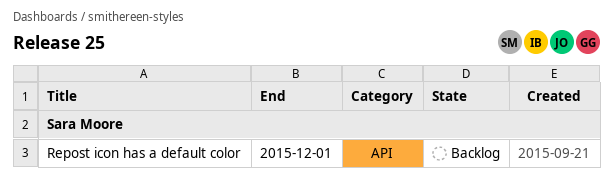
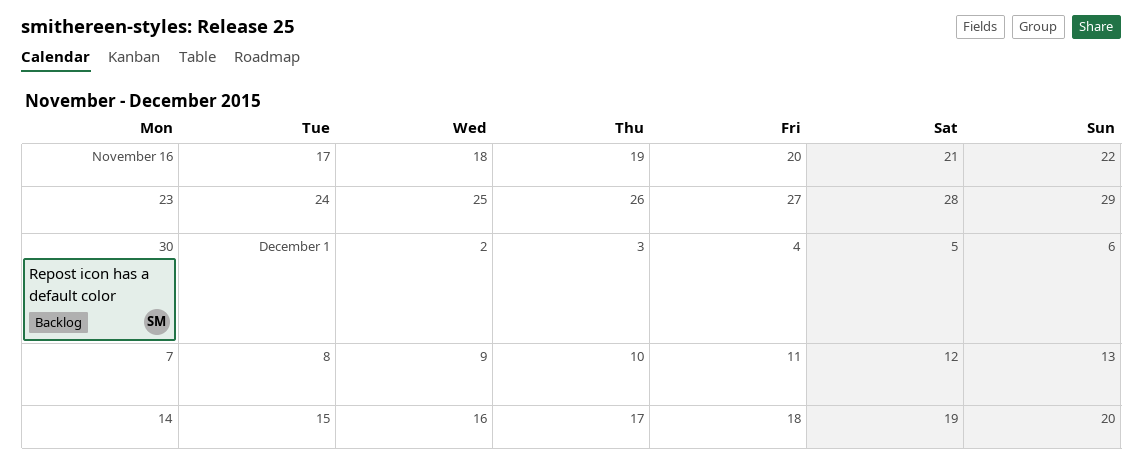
Repost icon has a default color, due: Dec 1 -> Nov 30

